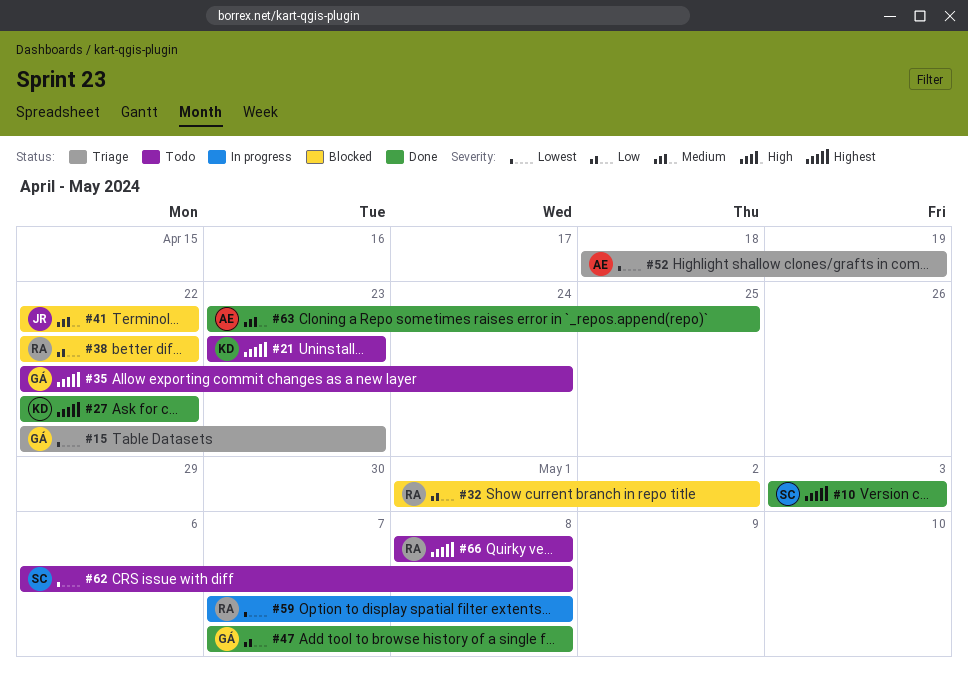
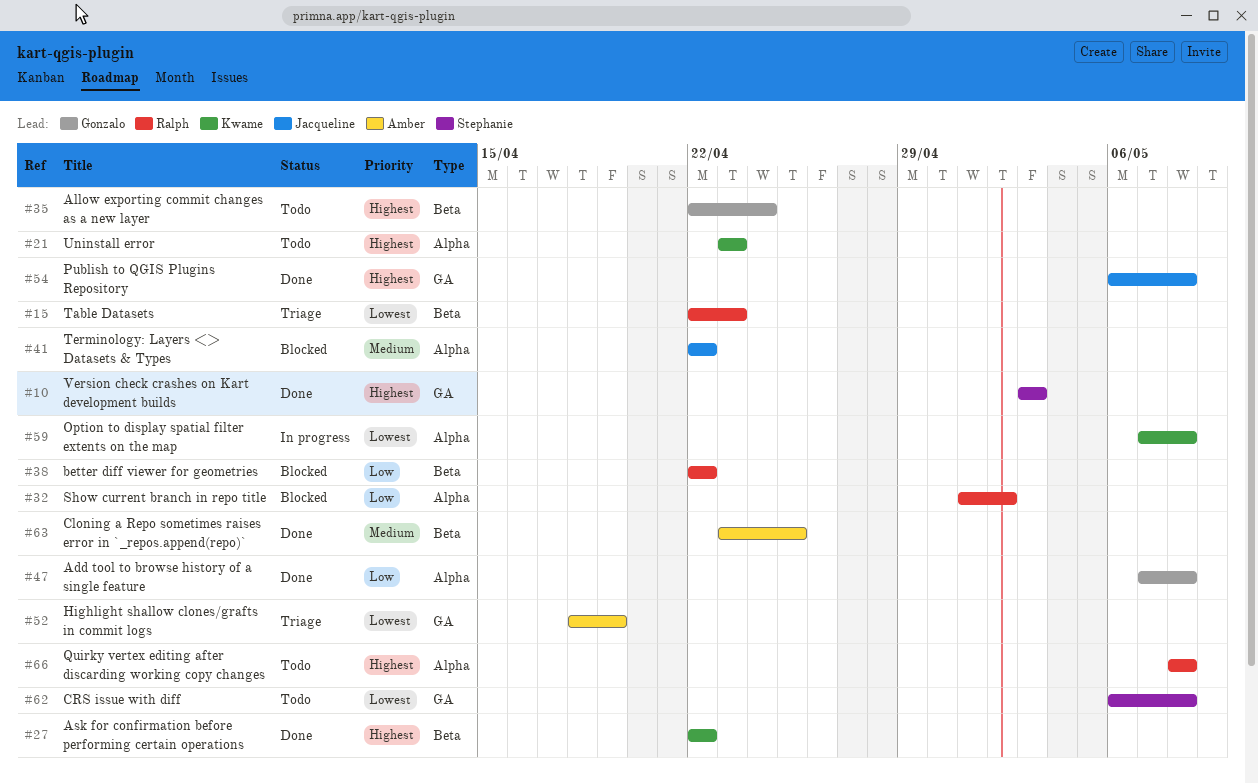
#15, owner: Gonzalo -> Ralph
#54: none -> present
#59, owner: Ralph -> Kwame

